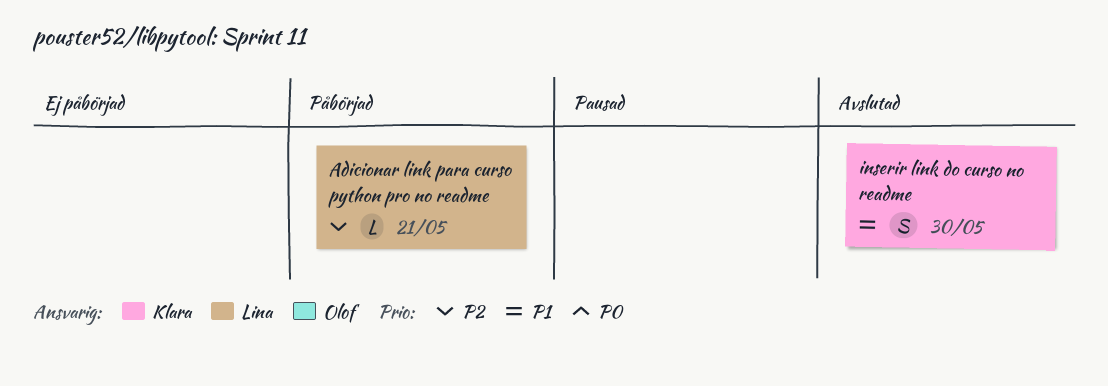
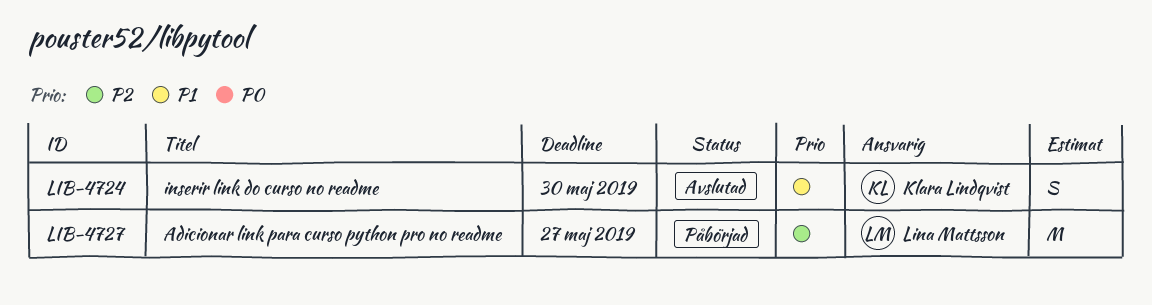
Adicionar link para curso python pro no readme, estimate: L -> M
Adicionar link para curso python pro no readme, due: May 21 -> May 27

